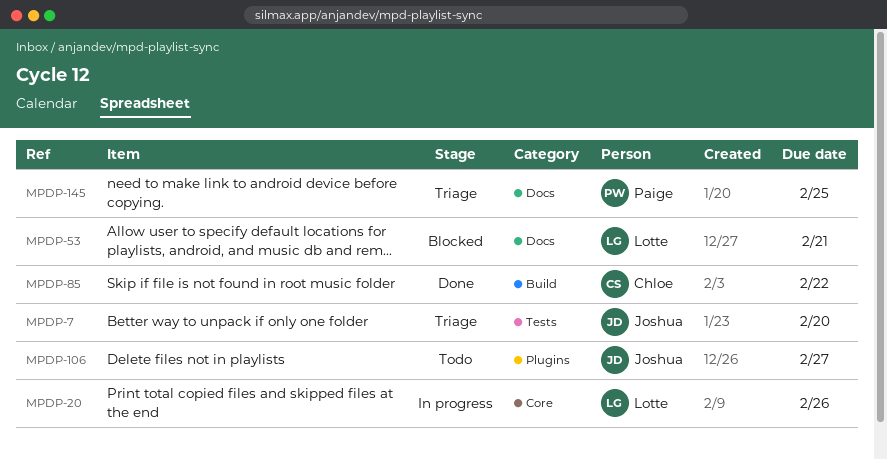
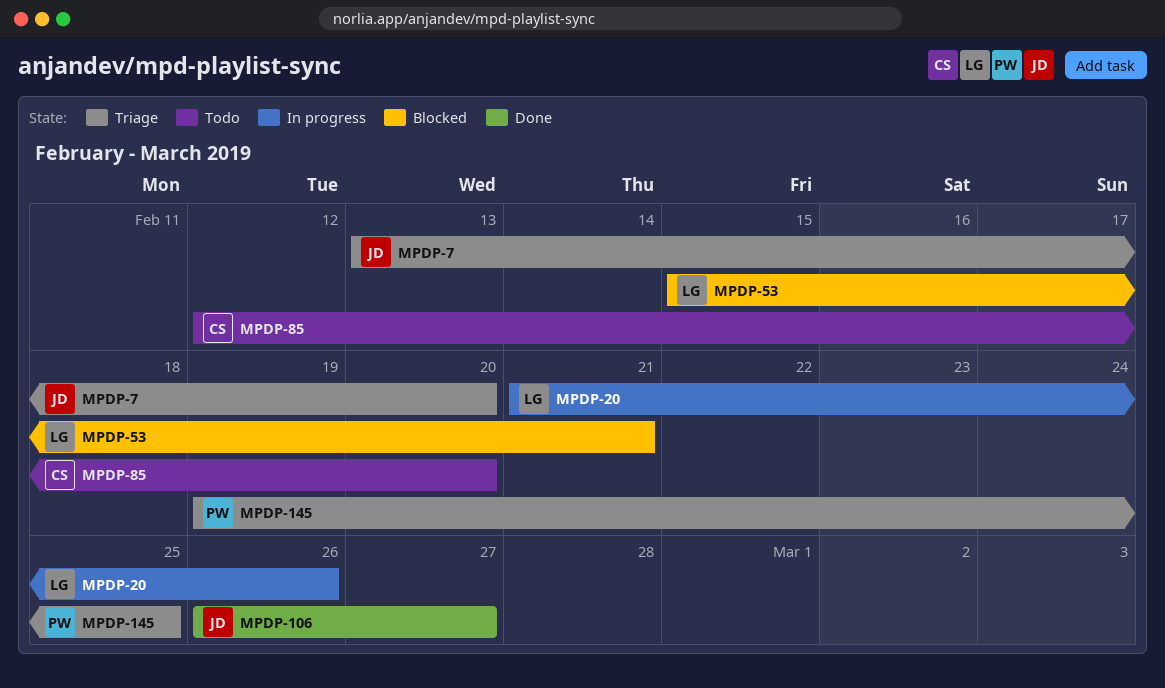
MPDP-85, status: Done -> Todo
MPDP-85, due: Feb 22 -> Feb 20
MPDP-106, status: Todo -> Done

